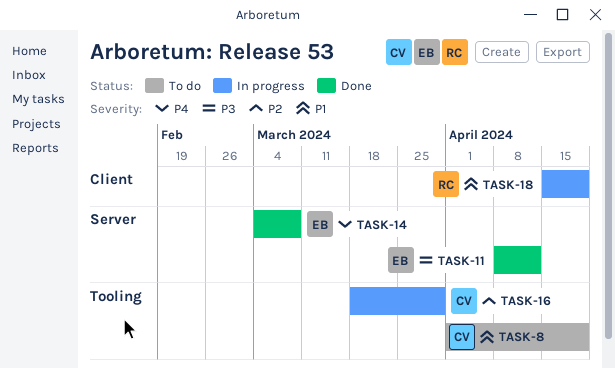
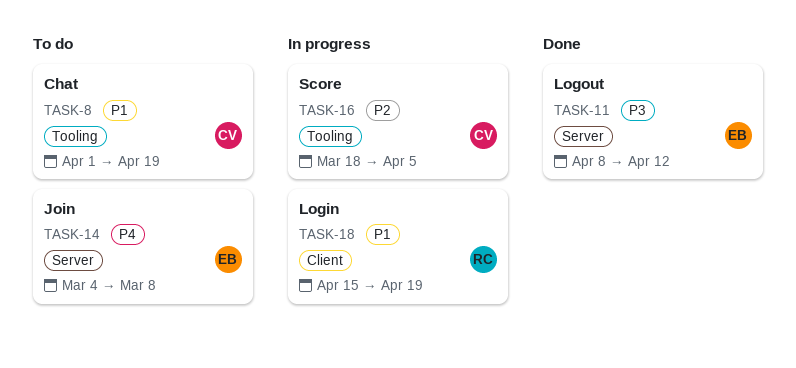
TASK-14, status: Done -> To do
TASK-16, due: Mar 29 -> Apr 5

